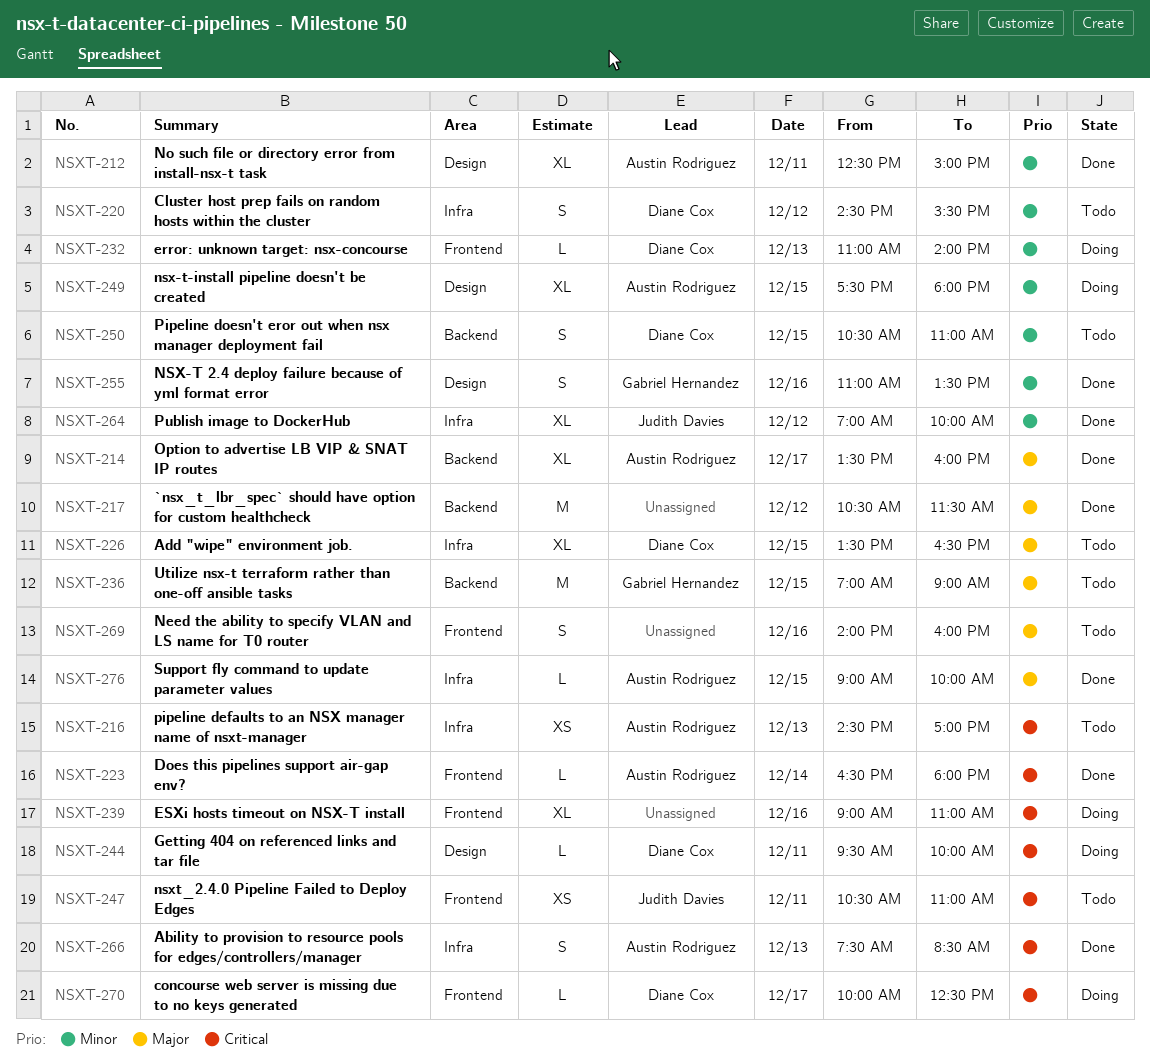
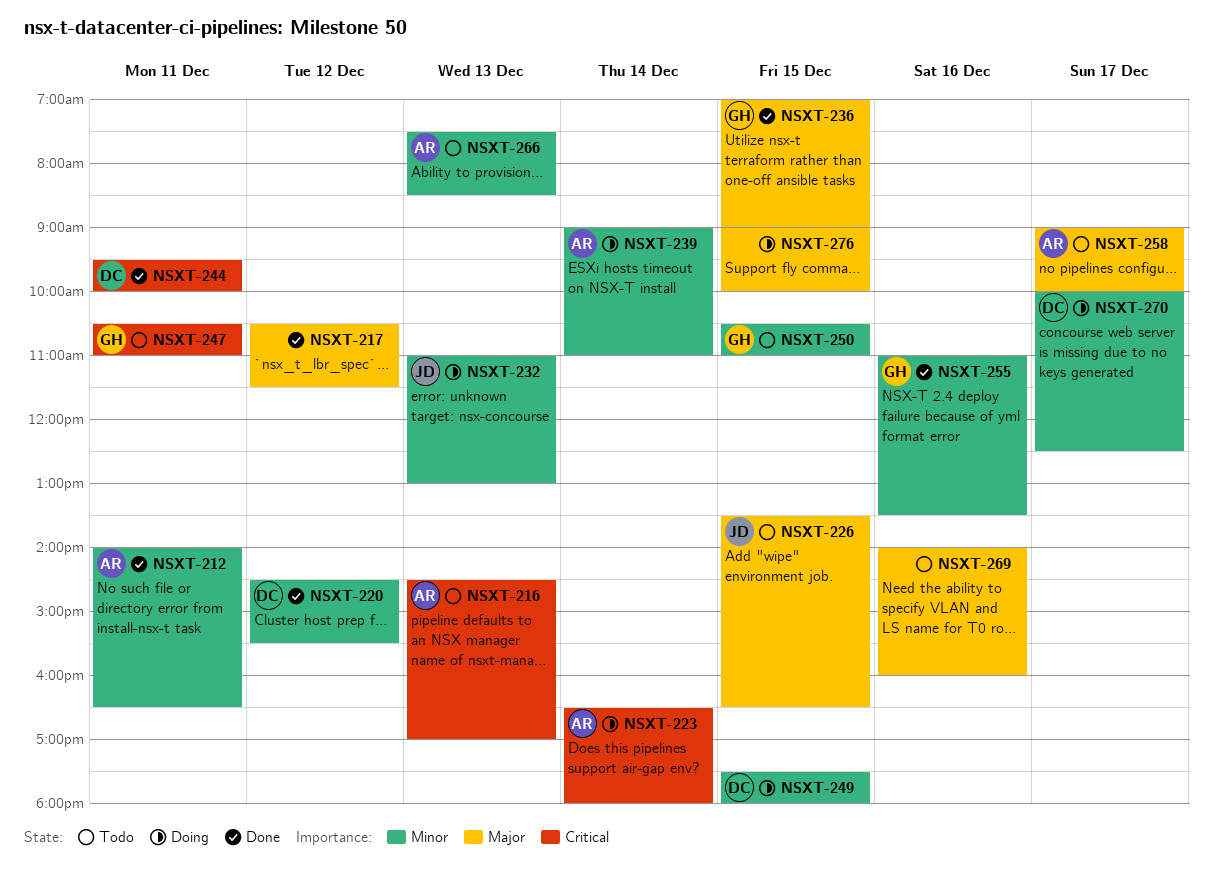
NSXT-212, begins: 12:30 -> 14:00
NSXT-212, ends: 15:00 -> 16:30
NSXT-214: present -> none
NSXT-220, status: Todo -> Done
NSXT-223, status: Done -> Doing
NSXT-226, owner: Diane Cox -> Judith Davies
NSXT-232, owner: Diane Cox -> Judith Davies
NSXT-232, ends: 14:00 -> 13:00
NSXT-236, status: Todo -> Done
NSXT-239, owner: none -> Austin Rodriguez
NSXT-239, priority: Critical -> Minor
NSXT-239, day: Dec 16 -> Dec 14
NSXT-244, status: Doing -> Done
NSXT-247, owner: Judith Davies -> Gabriel Hernandez
NSXT-249, owner: Austin Rodriguez -> Diane Cox
NSXT-250, owner: Diane Cox -> Gabriel Hernandez
NSXT-258: none -> present
NSXT-264: present -> none
NSXT-266, status: Done -> Todo
NSXT-266, priority: Critical -> Minor
NSXT-270, priority: Critical -> Minor
NSXT-276, status: Done -> Doing
NSXT-276, owner: Austin Rodriguez -> none

